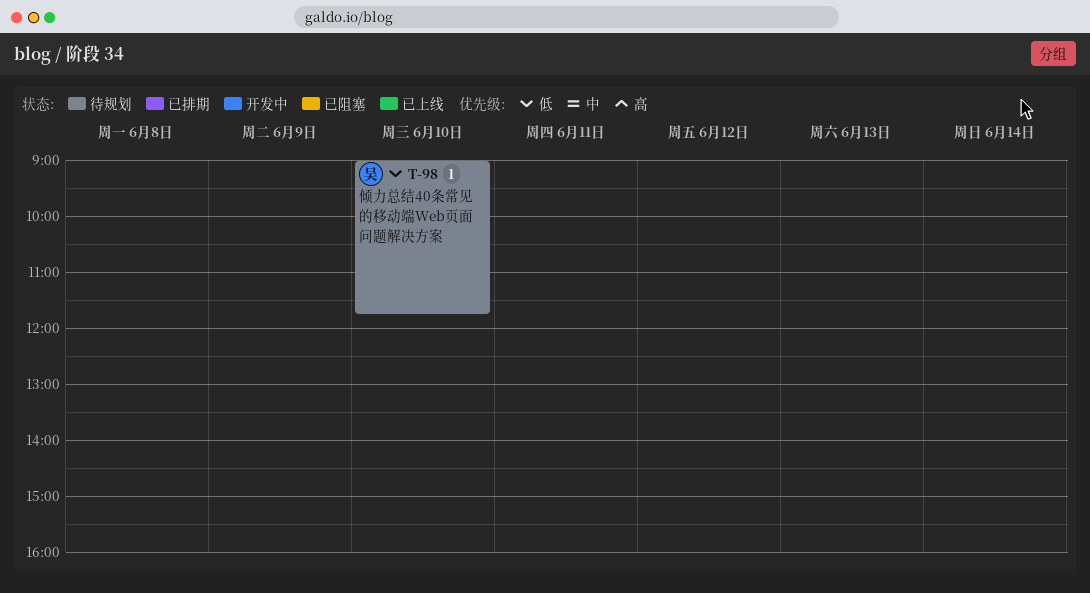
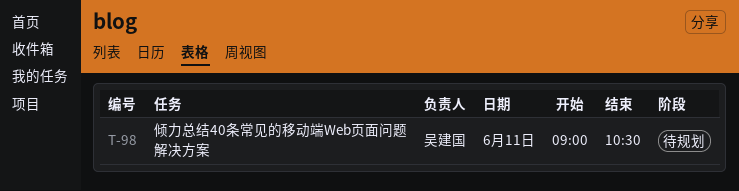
T-98, day: Jun 10 -> Jun 11
T-98, ends: 11:45 -> 10:30

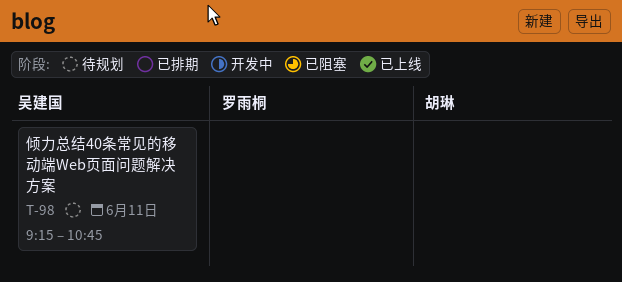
T-98, begins: 09:00 -> 09:15
T-98, ends: 10:30 -> 10:45

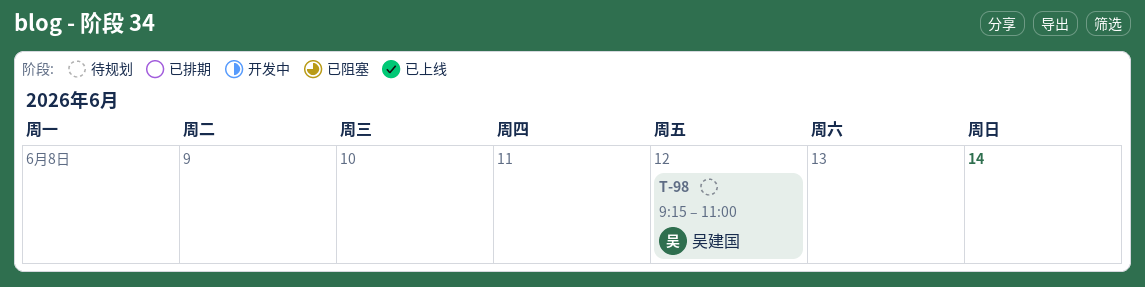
T-98, day: Jun 11 -> Jun 12
T-98, ends: 10:45 -> 11:00

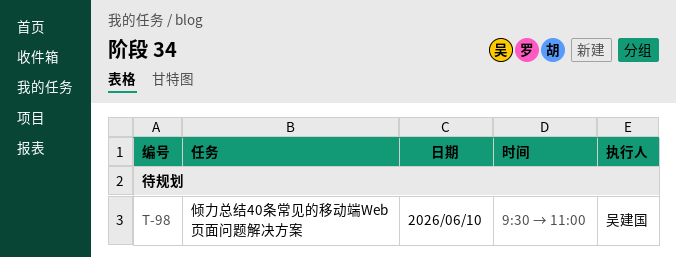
T-98, day: Jun 12 -> Jun 10
T-98, begins: 09:15 -> 09:30

